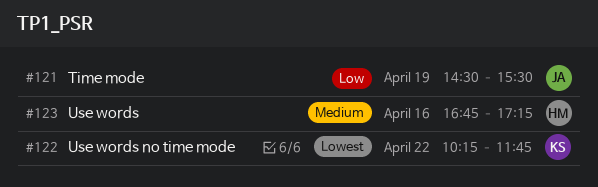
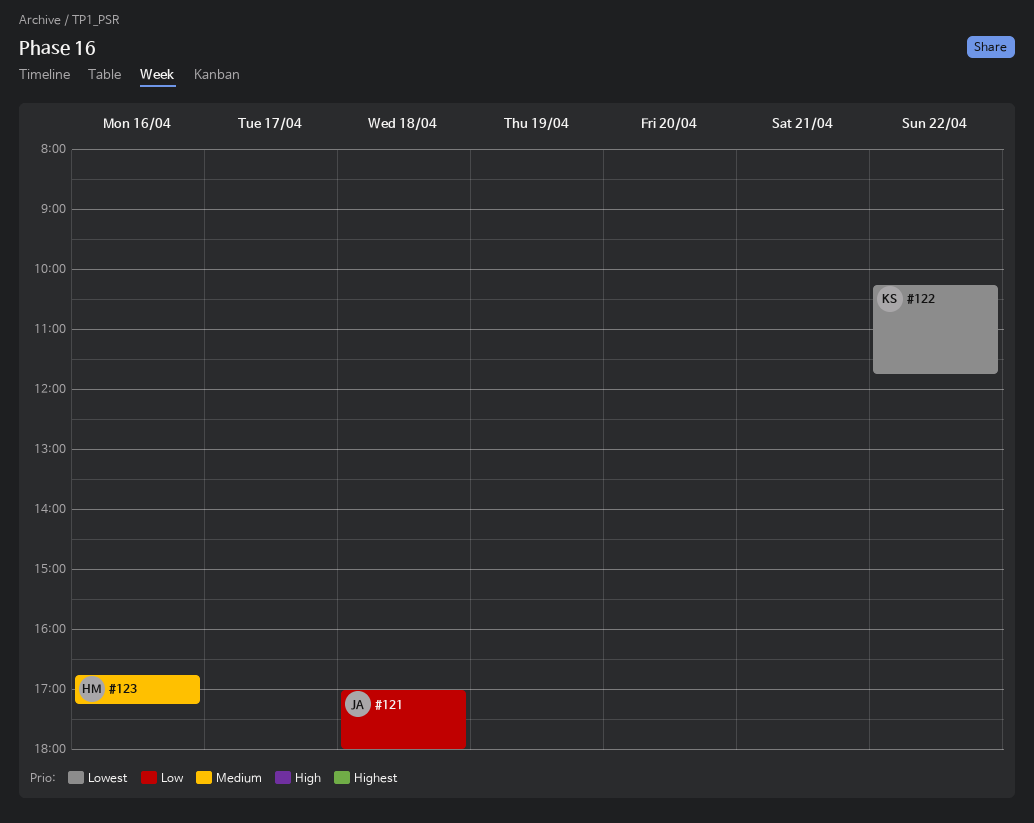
#121, day: Apr 19 -> Apr 18
#121, begins: 14:30 -> 17:00
#121, ends: 15:30 -> 18:00

